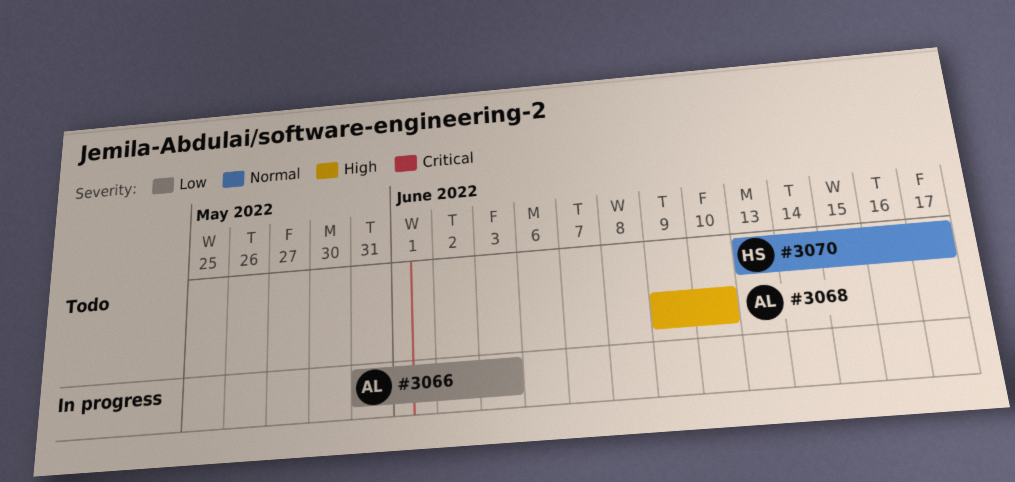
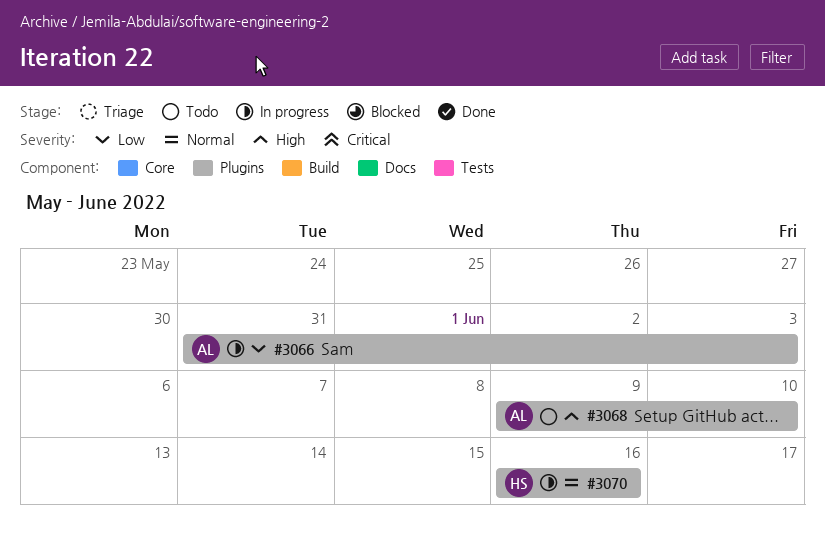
#3070, status: Todo -> In progress
#3070, start: Jun 13 -> Jun 16
#3070, due: Jun 17 -> Jun 16

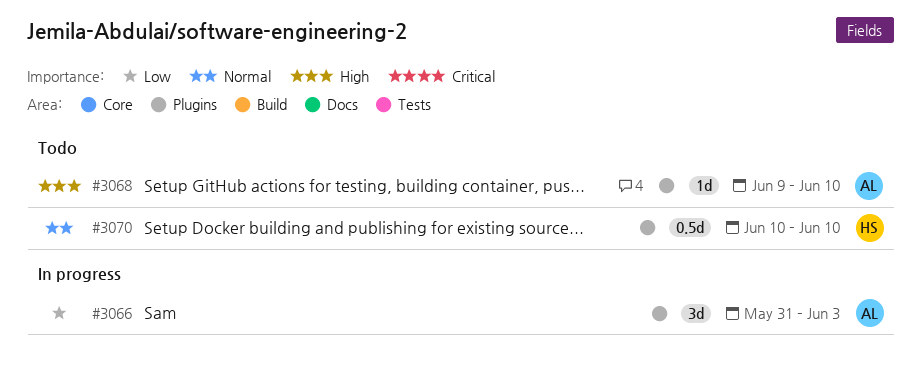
#3070, status: In progress -> Todo
#3070, start: Jun 16 -> Jun 10
#3070, due: Jun 16 -> Jun 10

